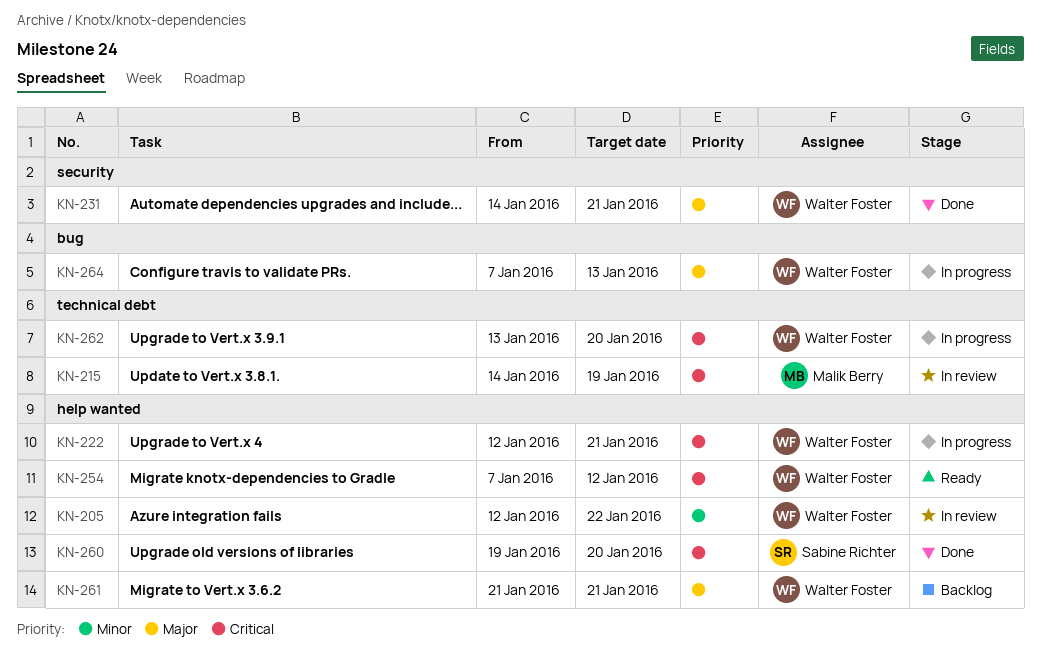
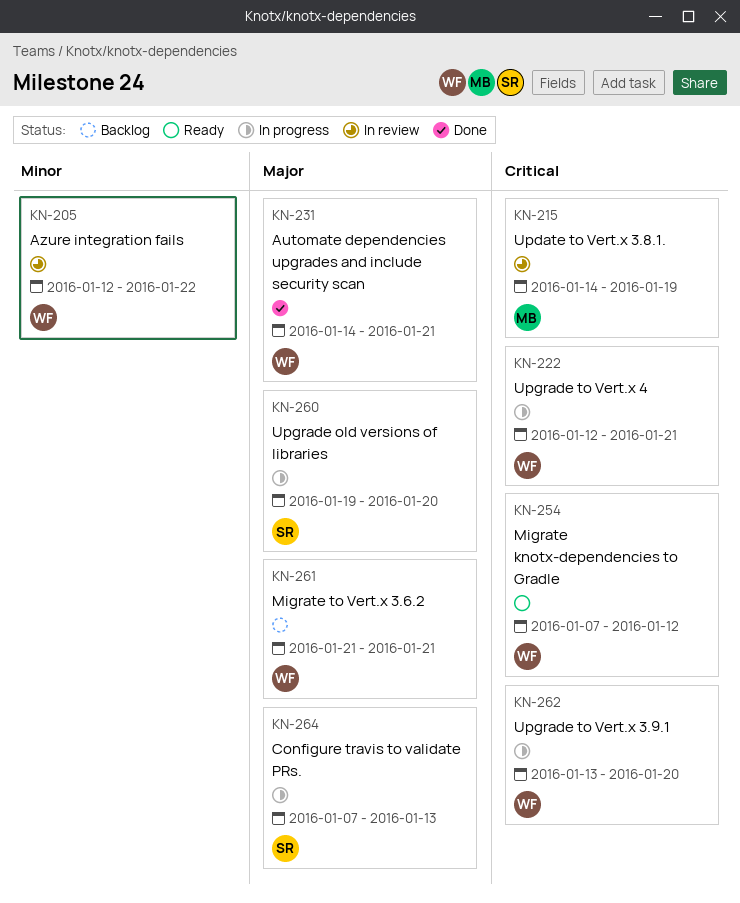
KN-260, status: Done -> In progress
KN-260, priority: Critical -> Major
KN-264, owner: Walter Foster -> Sabine Richter

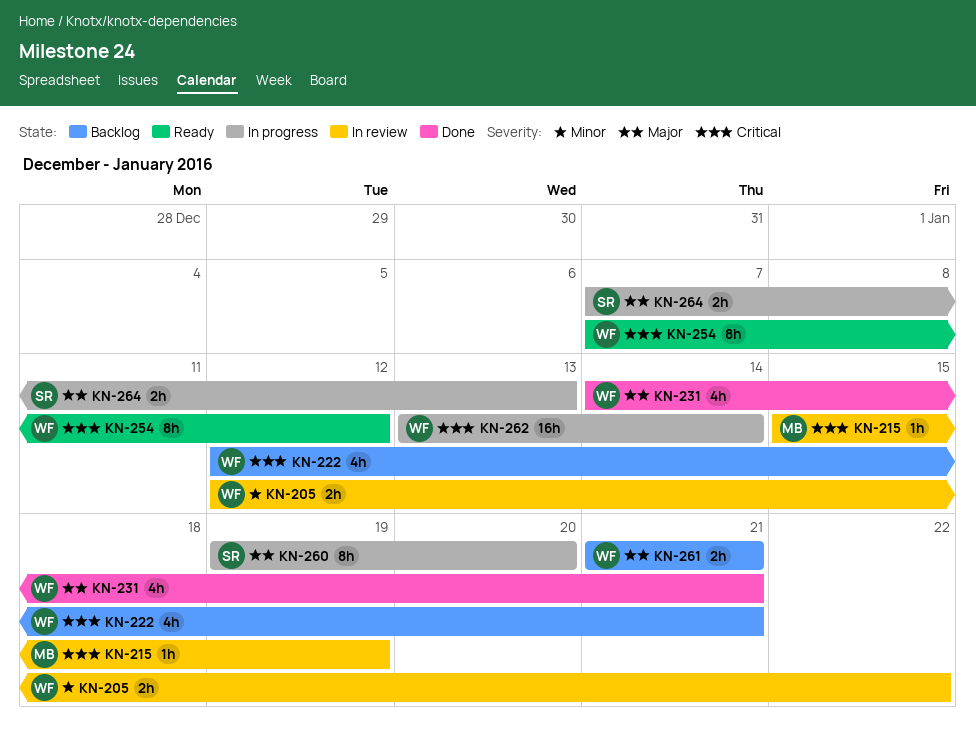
KN-215, start: Jan 14 -> Jan 15
KN-222, status: In progress -> Backlog
KN-262, due: Jan 20 -> Jan 14

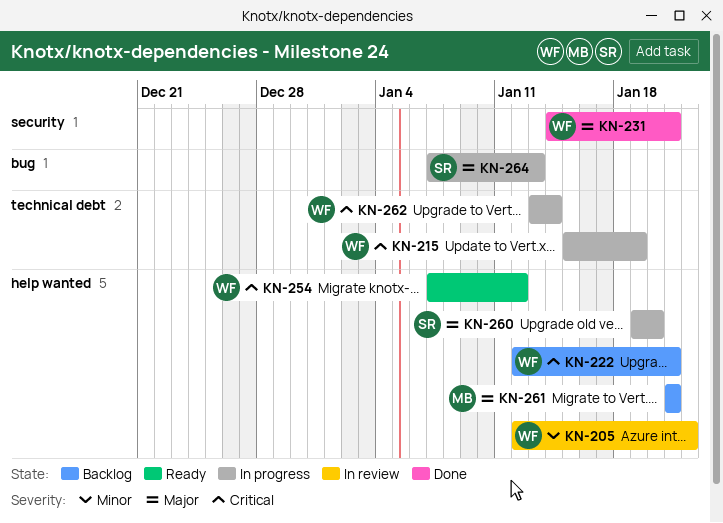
KN-215, status: In review -> In progress
KN-215, owner: MB -> WF
KN-261, owner: WF -> MB

